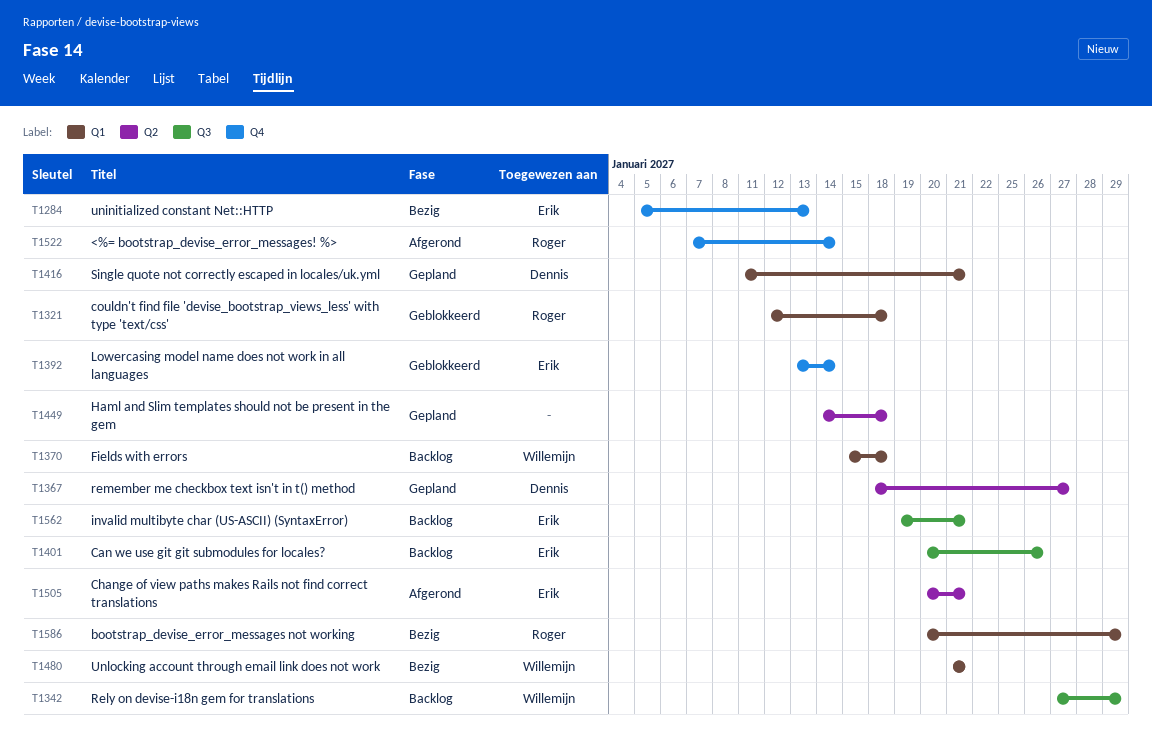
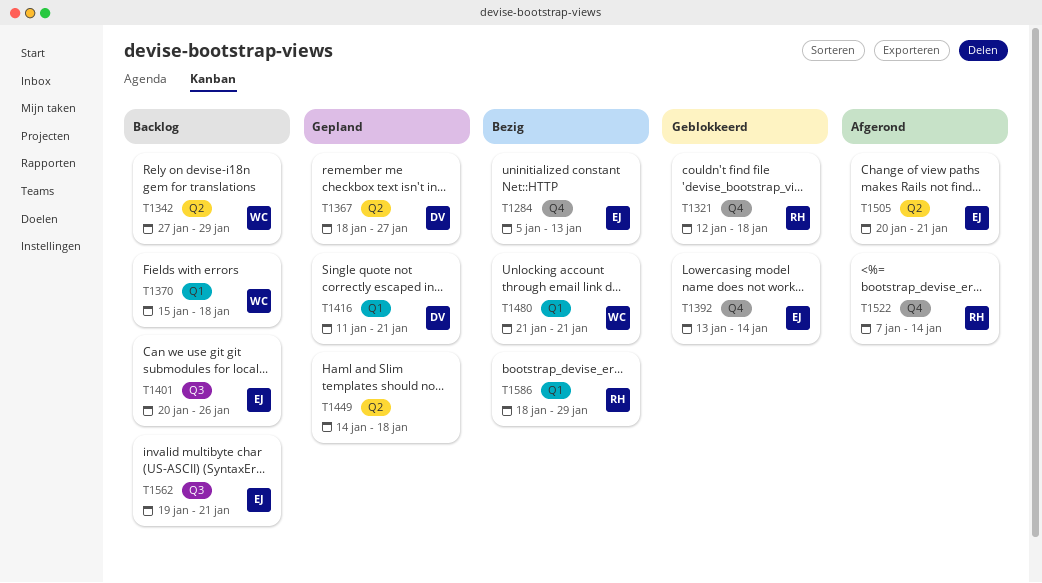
T1321, label: Q1 -> Q4
T1342, label: Q3 -> Q2
T1586, start: Jan 20 -> Jan 18

